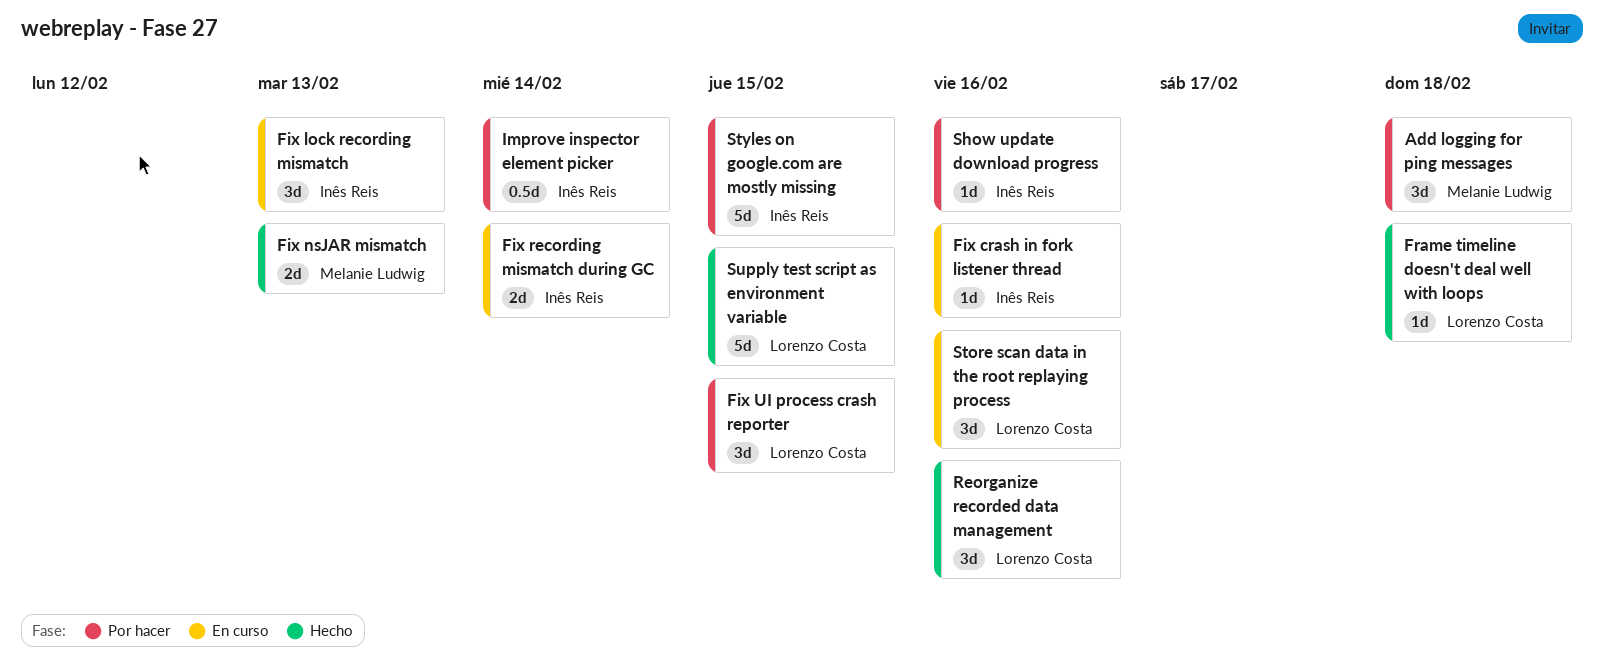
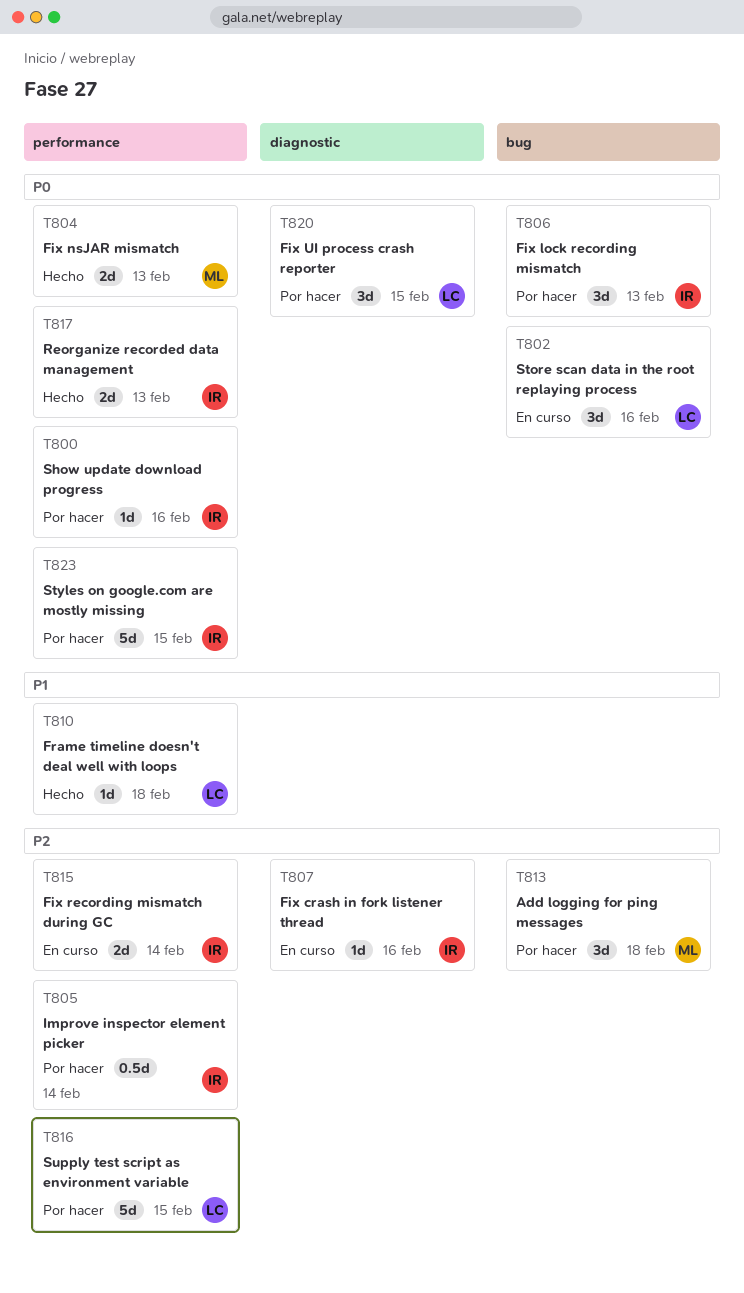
Fix lock recording mismatch, status: En curso -> Por hacer
Reorganize recorded data management, owner: Lorenzo Costa -> Inês Reis
Reorganize recorded data management, estimate: 3d -> 2d
Reorganize recorded data management, due: Feb 16 -> Feb 13
Supply test script as environment variable, status: Hecho -> Por hacer

